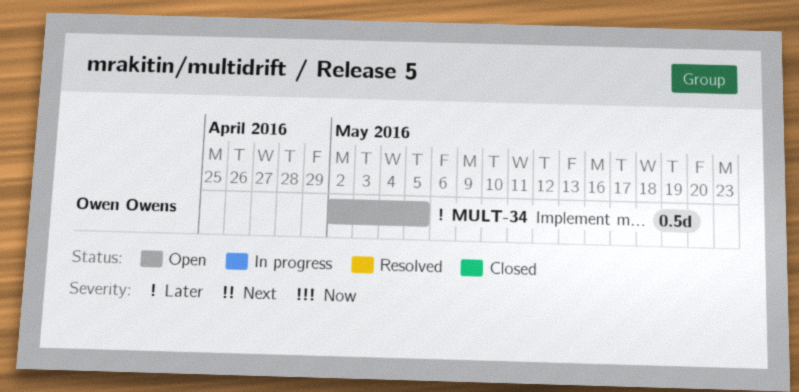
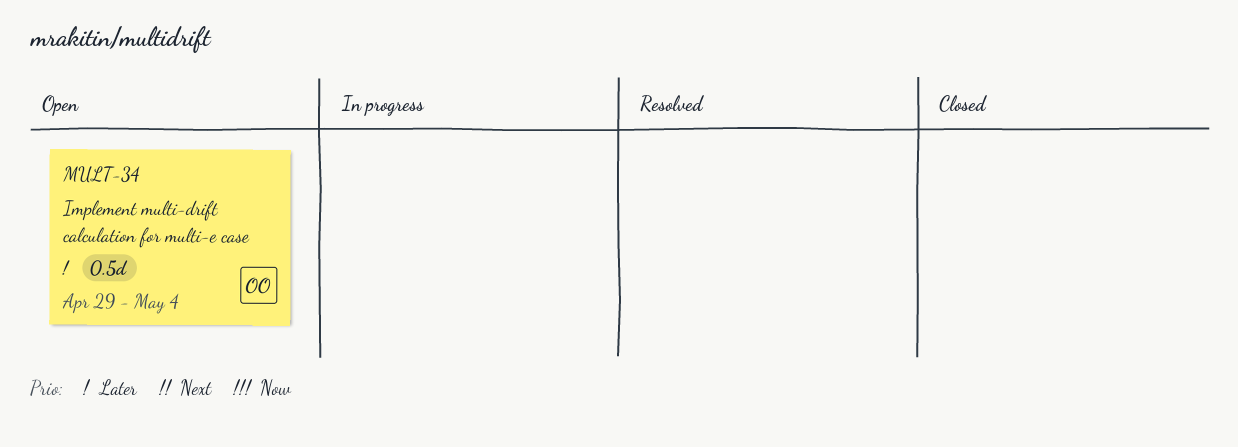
MULT-34, start: May 2 -> Apr 29
MULT-34, due: May 5 -> May 4

